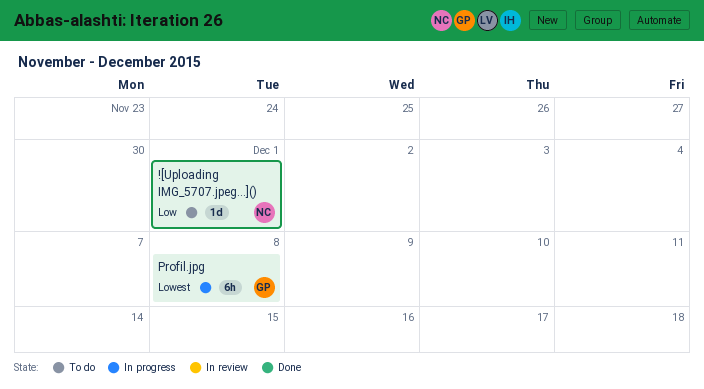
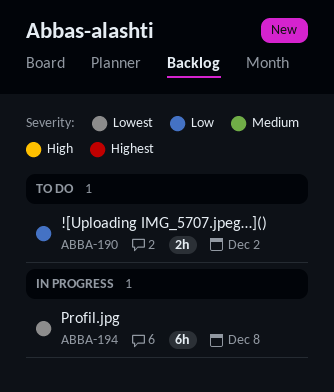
![Uploading IMG_5707.jpeg…](), estimate: 1d -> 2h
![Uploading IMG_5707.jpeg…](), due: Dec 1 -> Dec 2

